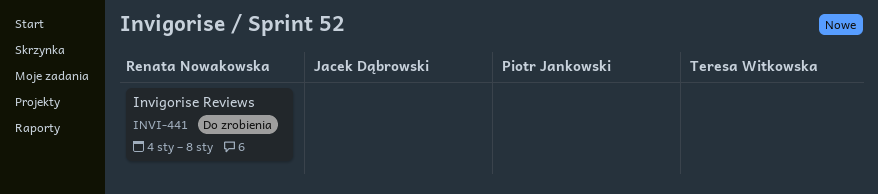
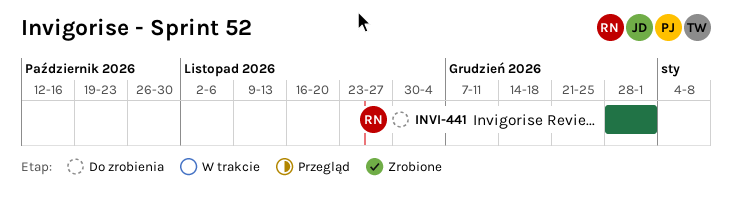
INVI-441, start: Jan 4 -> Dec 28
INVI-441, due: Jan 8 -> Jan 1

